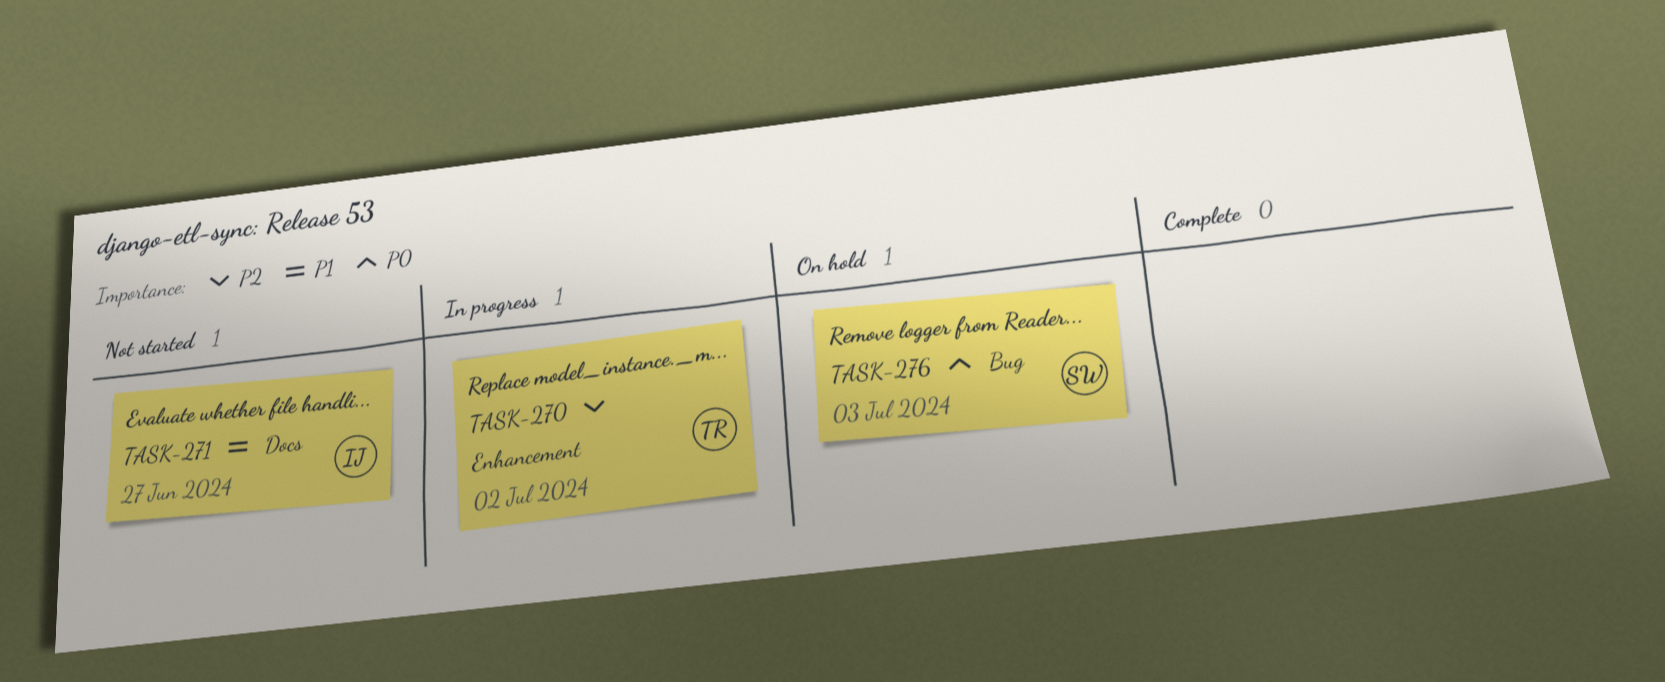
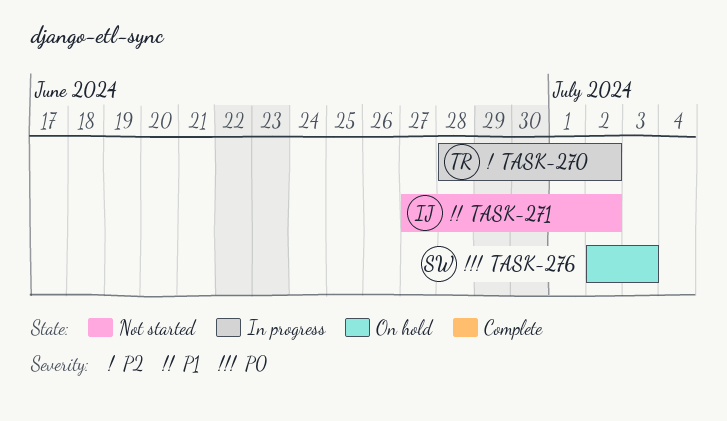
TASK-271, due: Jun 27 -> Jul 2

